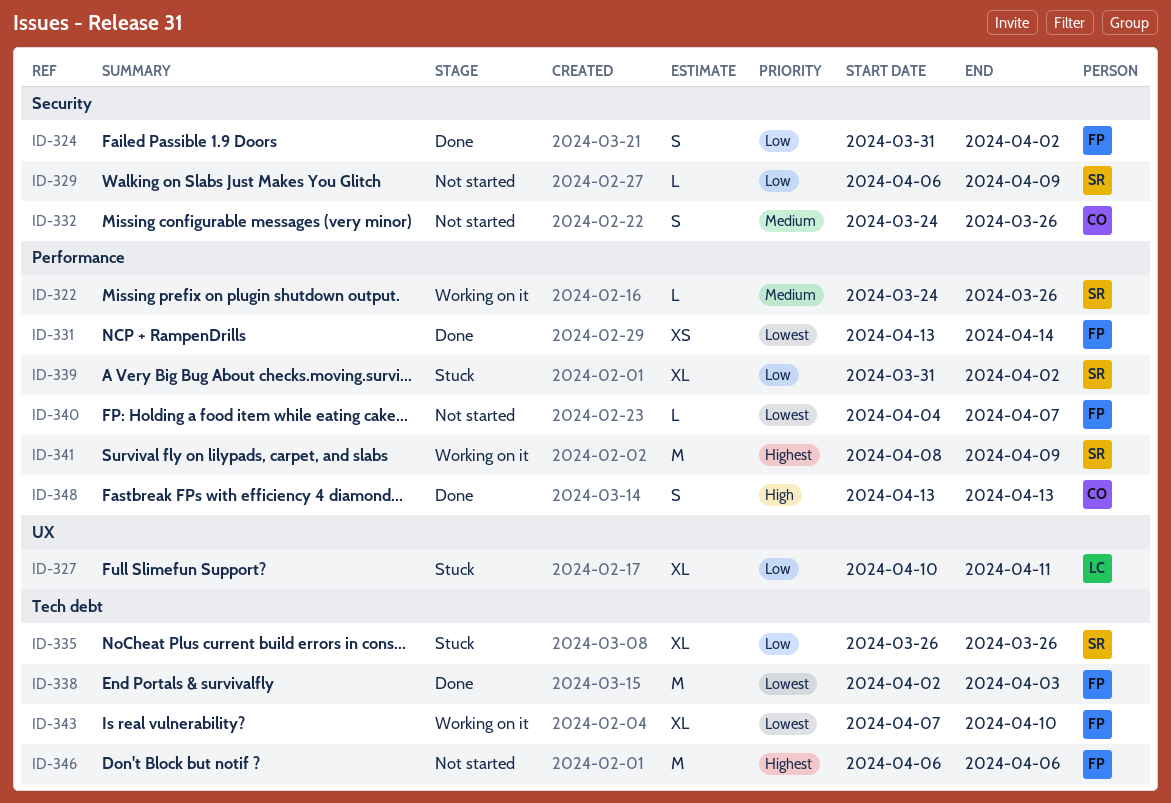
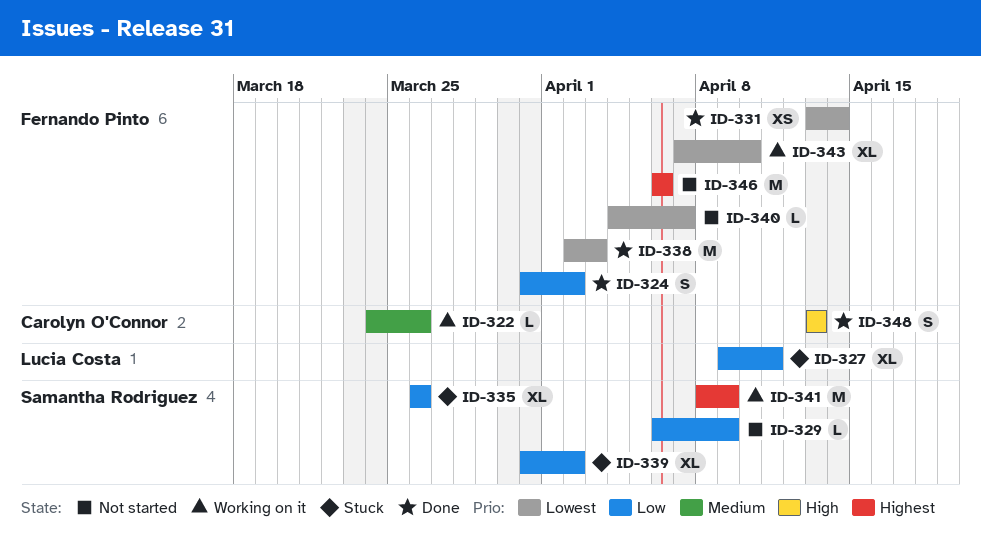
ID-322, owner: Samantha Rodriguez -> Carolyn O'Connor
ID-327, start: Apr 10 -> Apr 9
ID-332: present -> none

